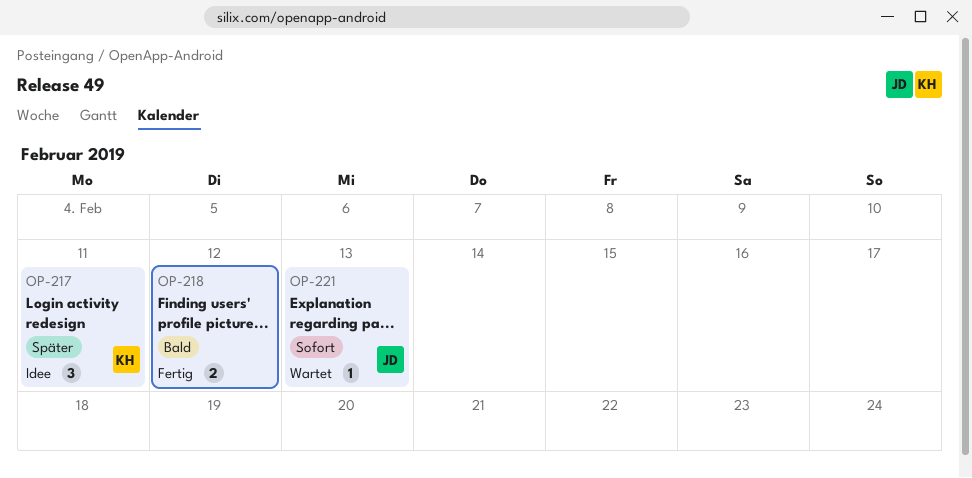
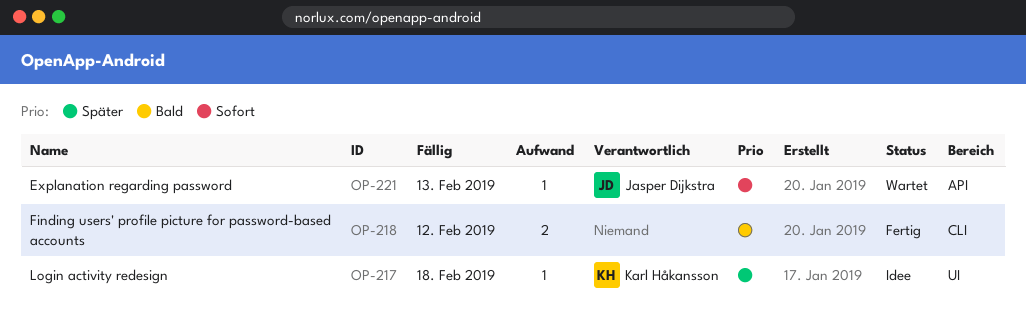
OP-217, estimate: 3 -> 1
OP-217, due: Feb 11 -> Feb 18

